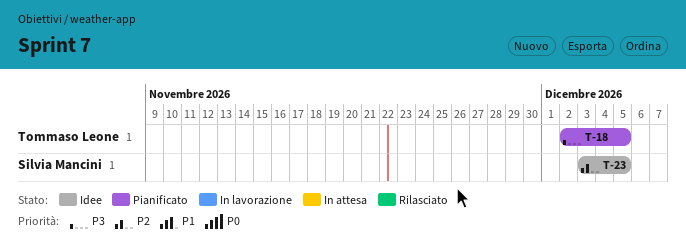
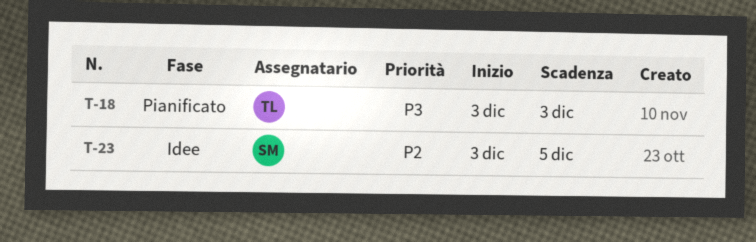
T-18, start: Dec 2 -> Dec 3
T-18, due: Dec 5 -> Dec 3

